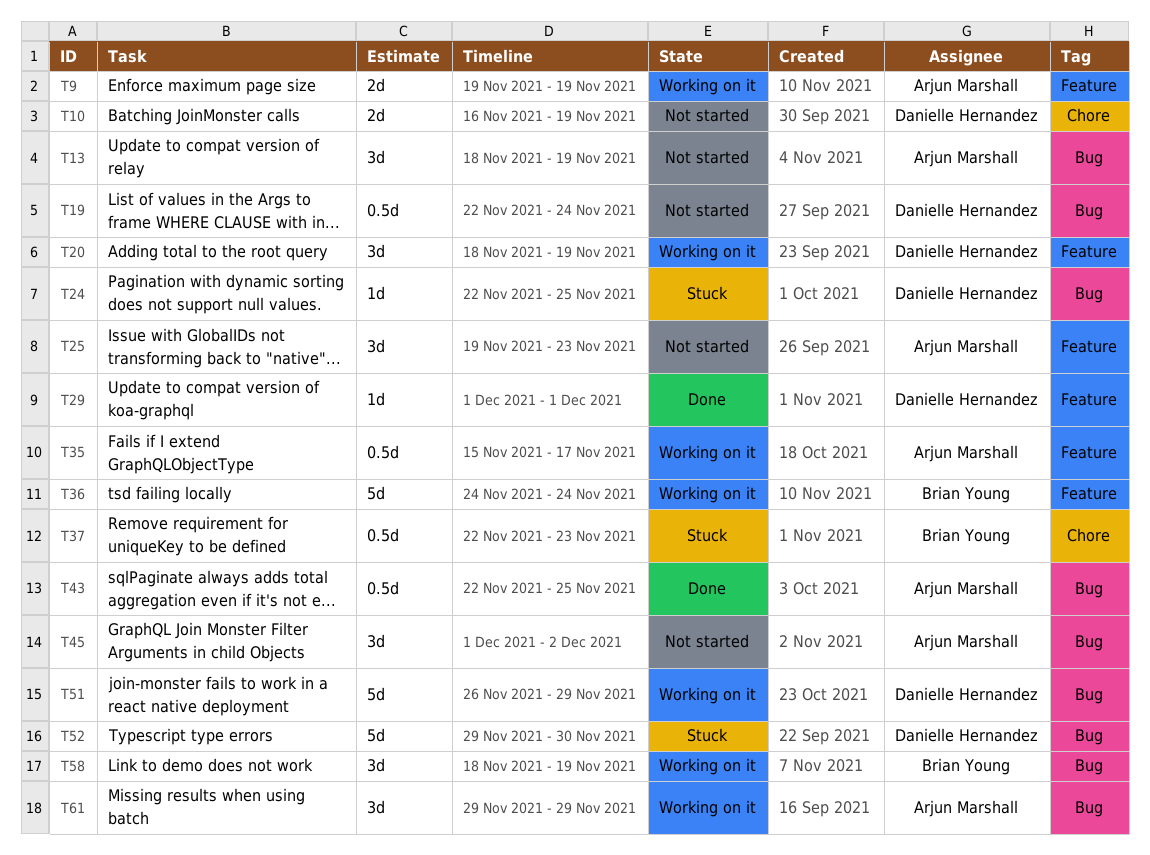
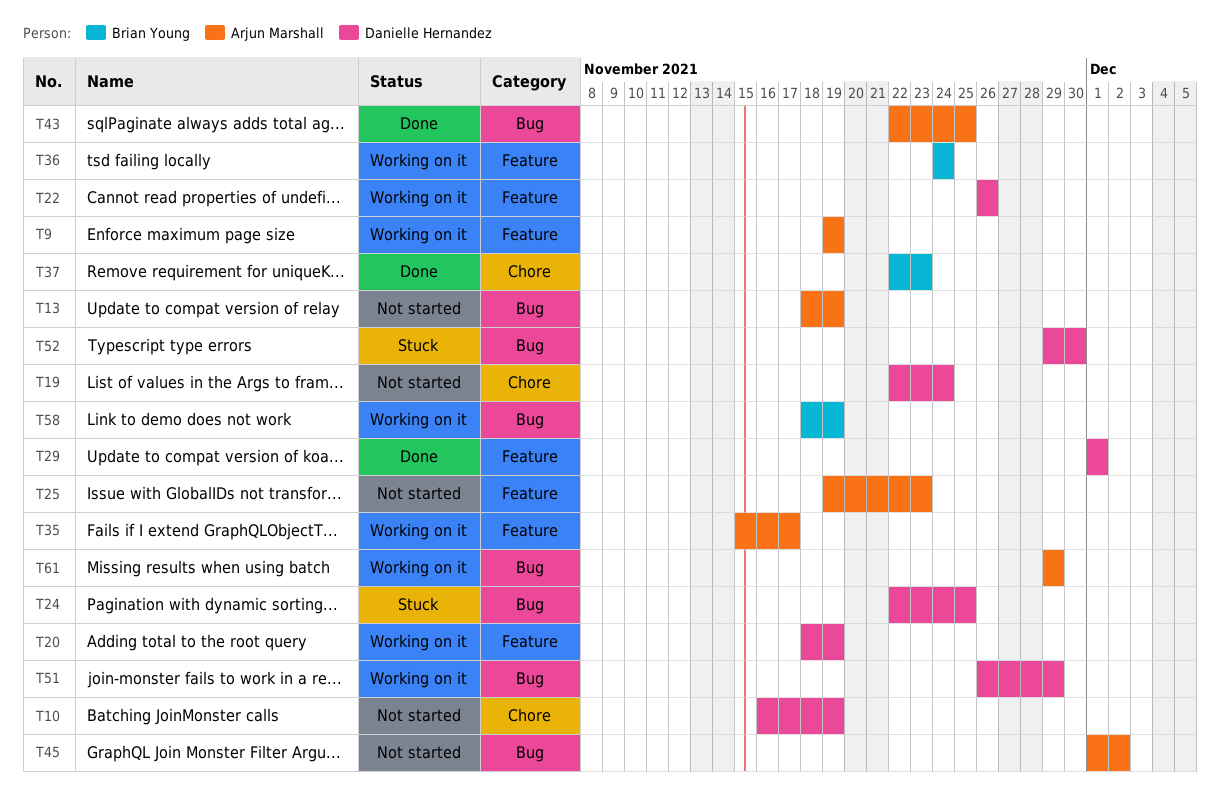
T19, label: Bug -> Chore
T22: none -> present
T37, status: Stuck -> Done

